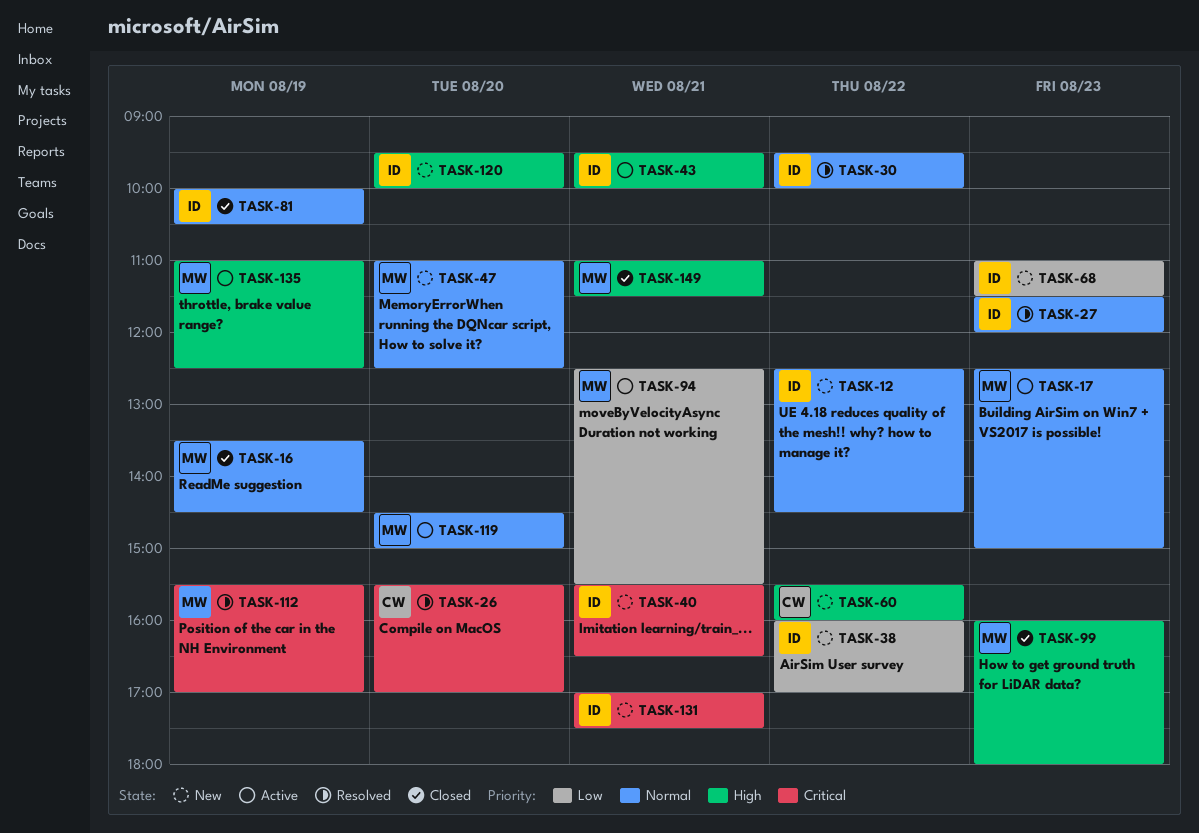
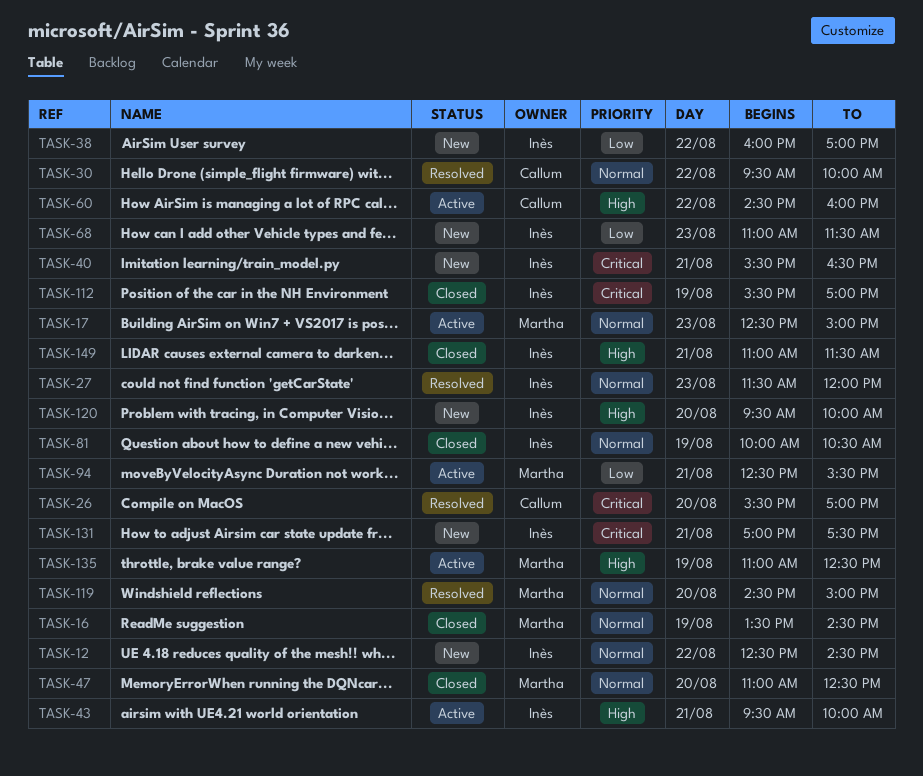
TASK-30, owner: Inès -> Callum
TASK-47, status: New -> Closed
TASK-60, status: New -> Active
TASK-60, begins: 15:30 -> 14:30
TASK-99: present -> none
TASK-112, status: Resolved -> Closed
TASK-112, owner: Martha -> Inès
TASK-119, status: Active -> Resolved
TASK-149, owner: Martha -> Inès

